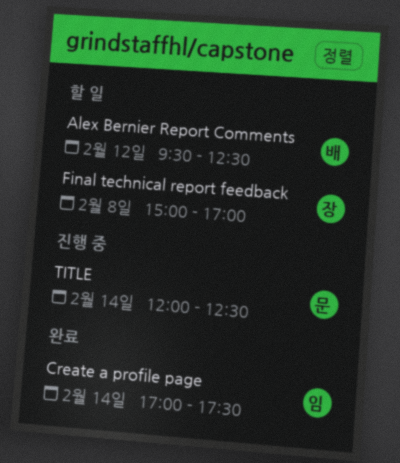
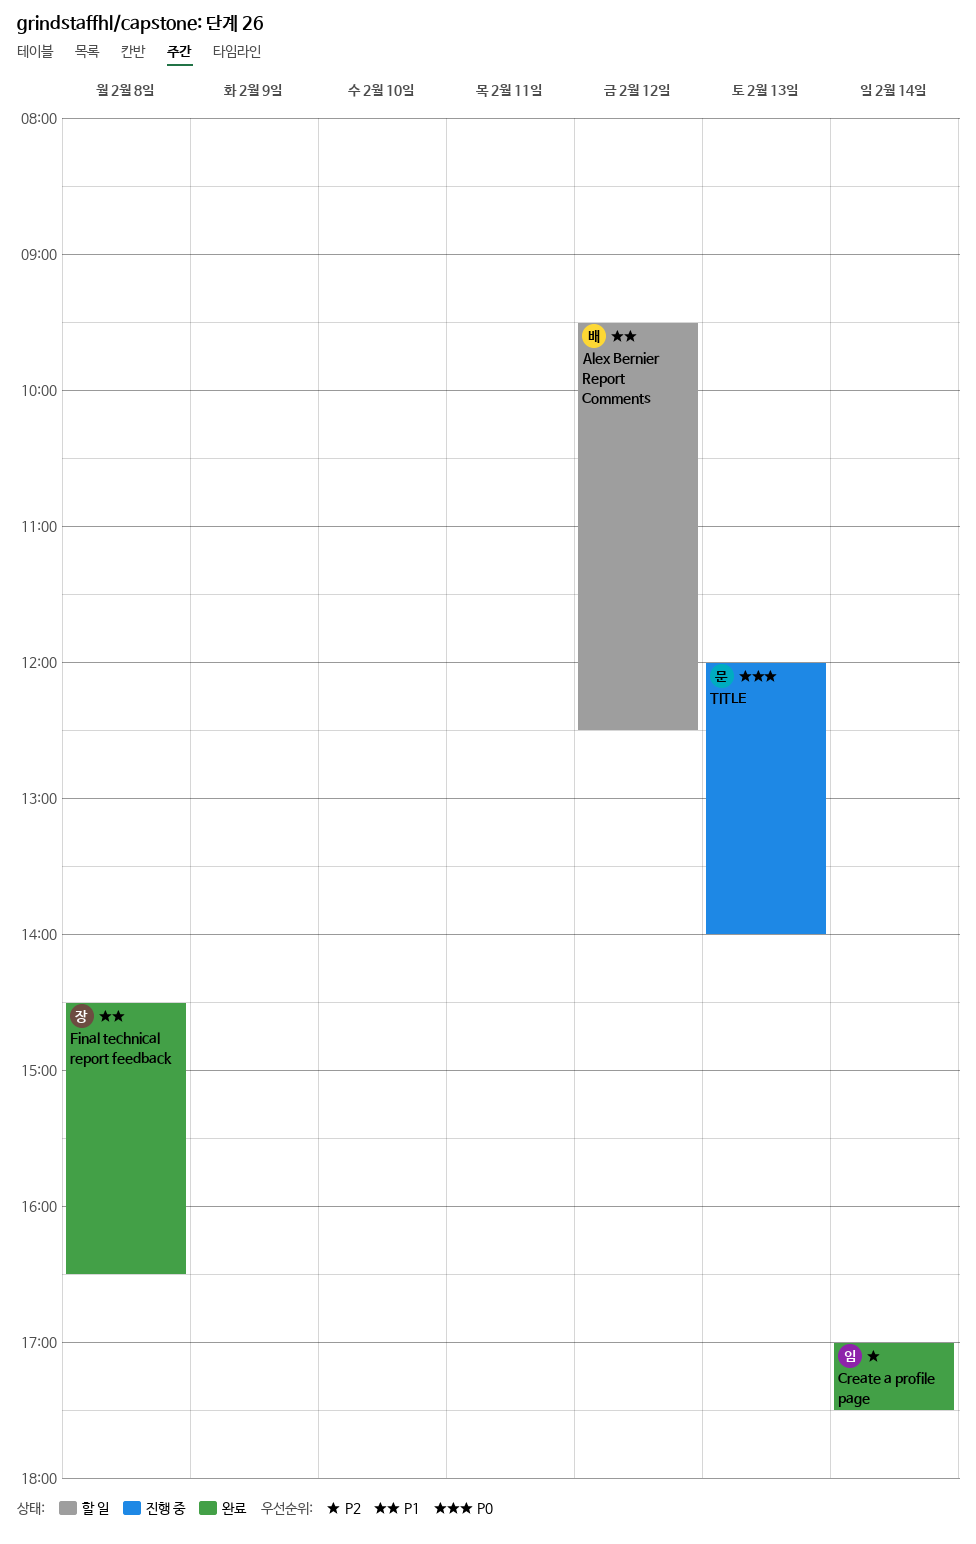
Final technical report feedback, status: 할 일 -> 완료
Final technical report feedback, begins: 15:00 -> 14:30
Final technical report feedback, ends: 17:00 -> 16:30
TITLE, day: Feb 14 -> Feb 13
TITLE, ends: 12:30 -> 14:00

